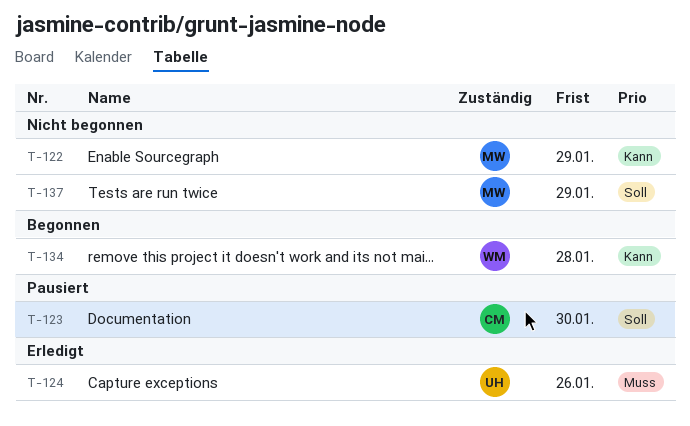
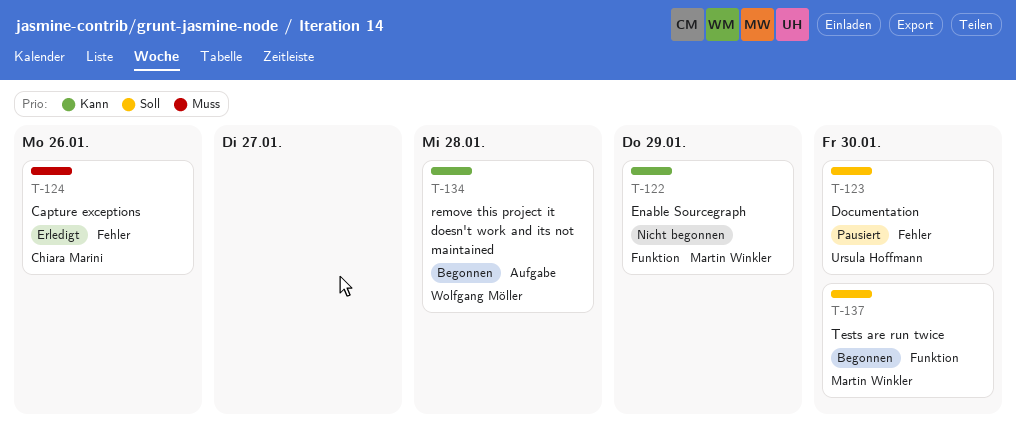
T-123, owner: Chiara Marini -> Ursula Hoffmann
T-124, owner: Ursula Hoffmann -> Chiara Marini
T-137, status: Nicht begonnen -> Begonnen
T-137, due: Jan 29 -> Jan 30

